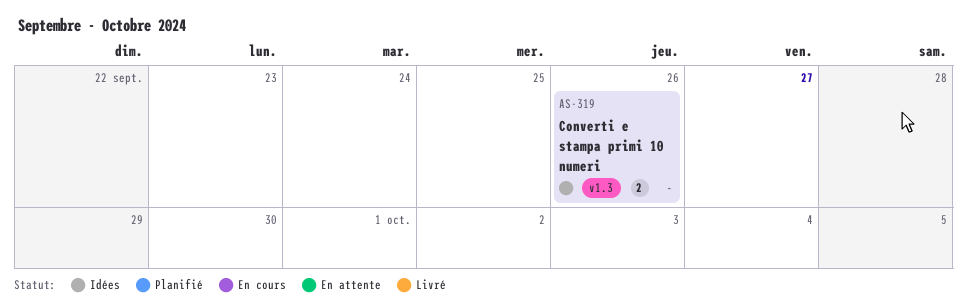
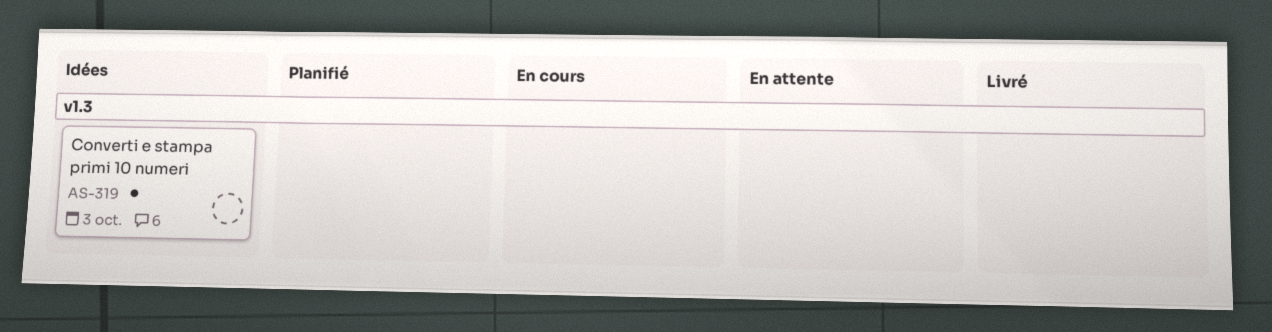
AS-319, estimate: 2 -> 1
AS-319, due: Sep 26 -> Oct 3

